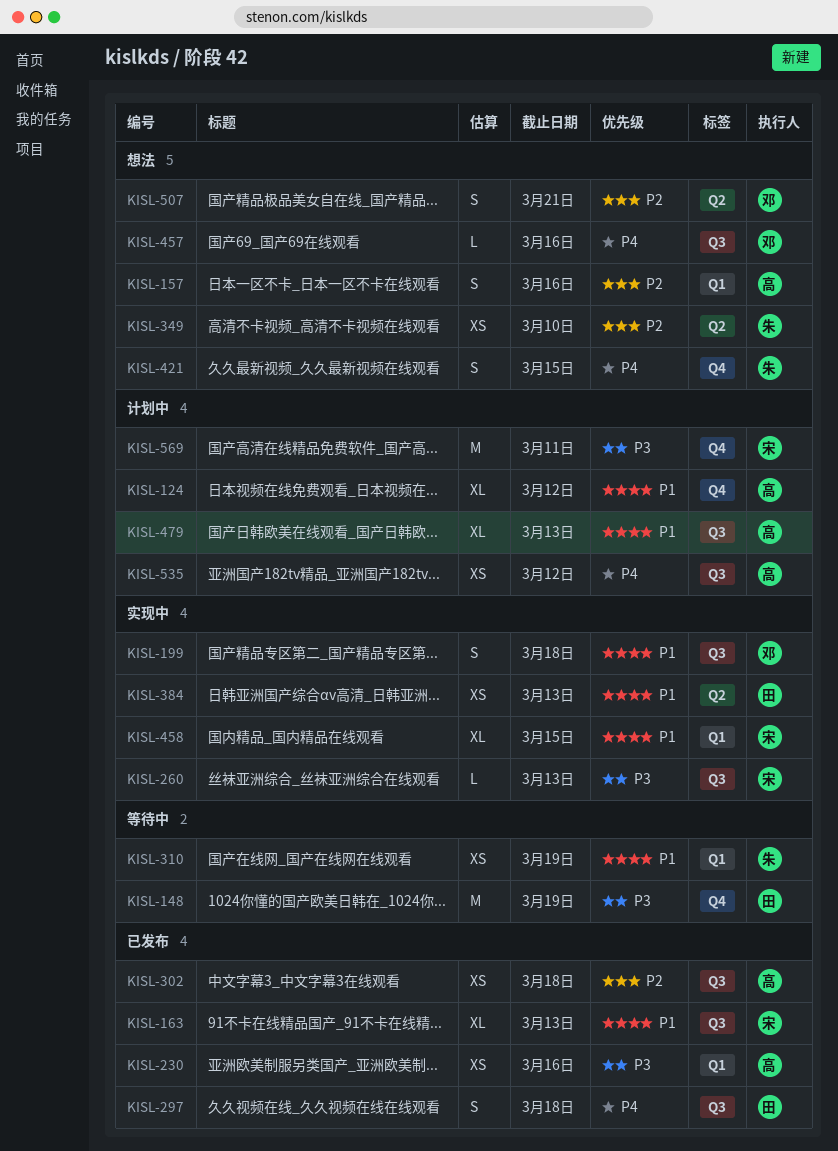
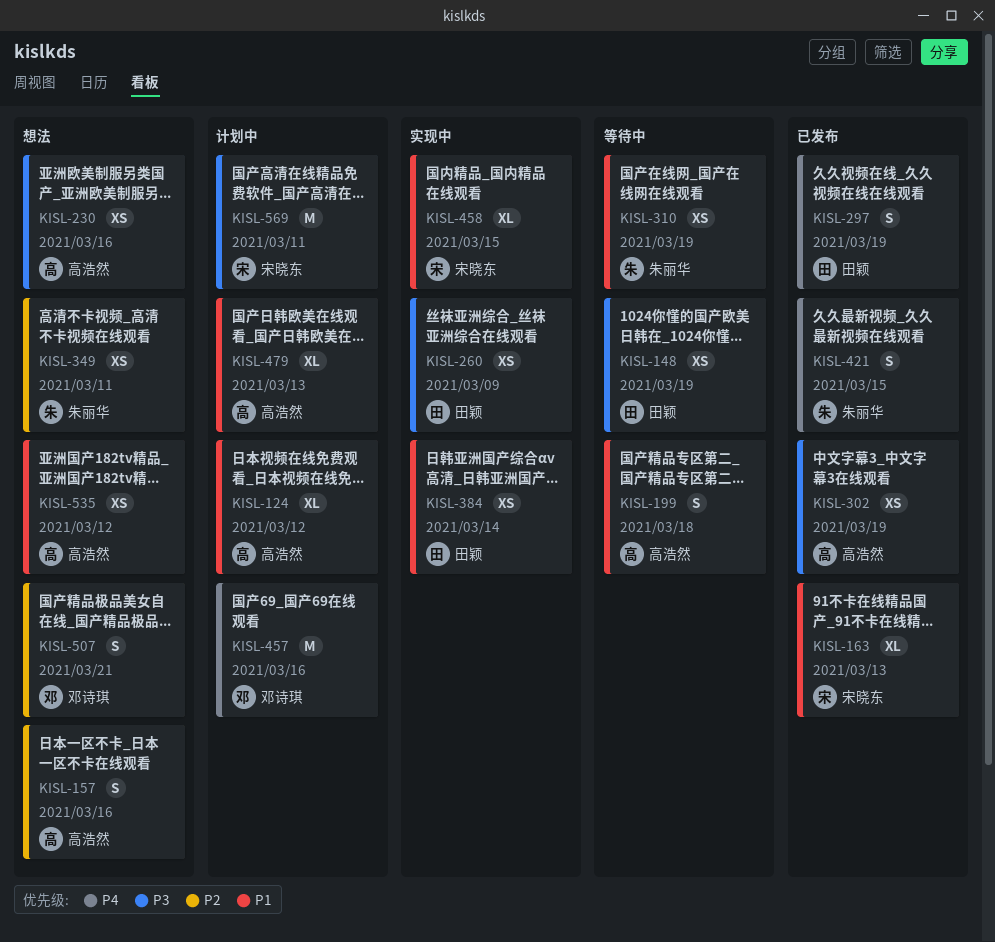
KISL-148, estimate: M -> XS
KISL-199, status: 实现中 -> 等待中
KISL-199, owner: 邓诗琪 -> 高浩然
KISL-230, status: 已发布 -> 想法
KISL-260, owner: 宋晓东 -> 田颖
KISL-260, estimate: L -> XS
KISL-260, due: Mar 13 -> Mar 9
KISL-297, due: Mar 18 -> Mar 19
KISL-302, priority: P2 -> P3
KISL-302, due: Mar 18 -> Mar 19
KISL-349, due: Mar 10 -> Mar 11
KISL-384, due: Mar 13 -> Mar 14
KISL-421, status: 想法 -> 已发布
KISL-457, status: 想法 -> 计划中
KISL-457, estimate: L -> M
KISL-535, status: 计划中 -> 想法
KISL-535, priority: P4 -> P1

